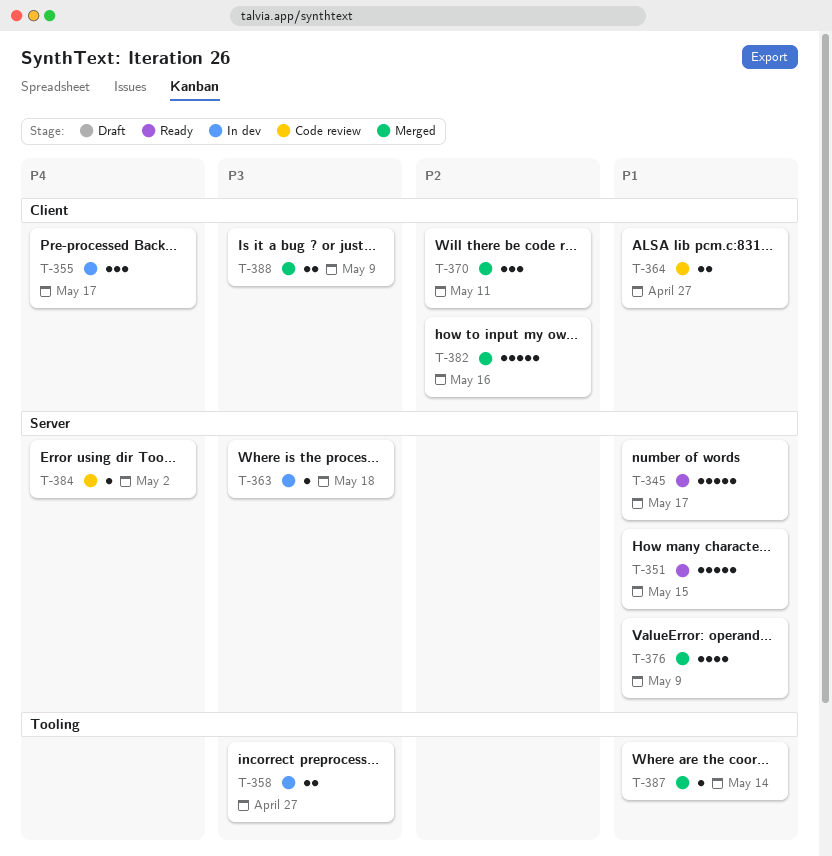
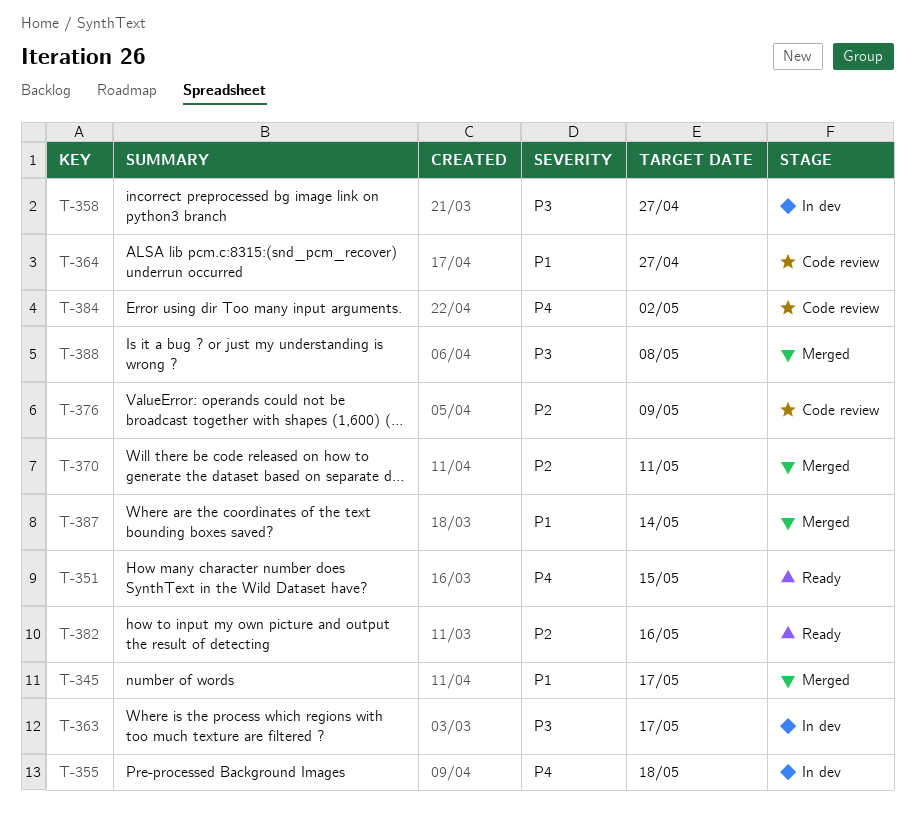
T-345, status: Ready -> Merged
T-351, priority: P1 -> P4
T-355, due: May 17 -> May 18
T-363, due: May 18 -> May 17
T-376, status: Merged -> Code review
T-376, priority: P1 -> P2
T-382, status: Merged -> Ready
T-388, due: May 9 -> May 8

